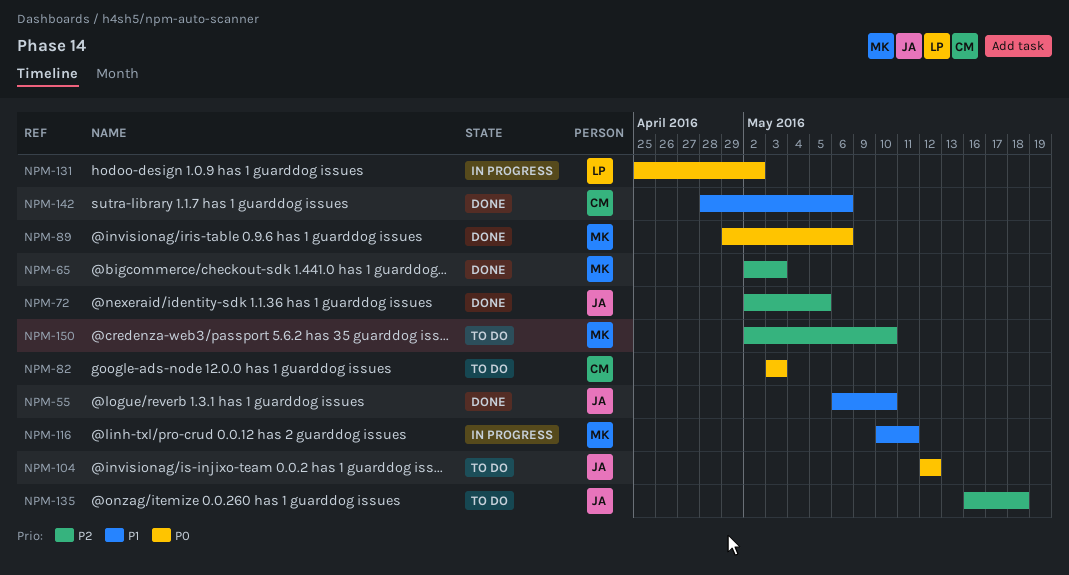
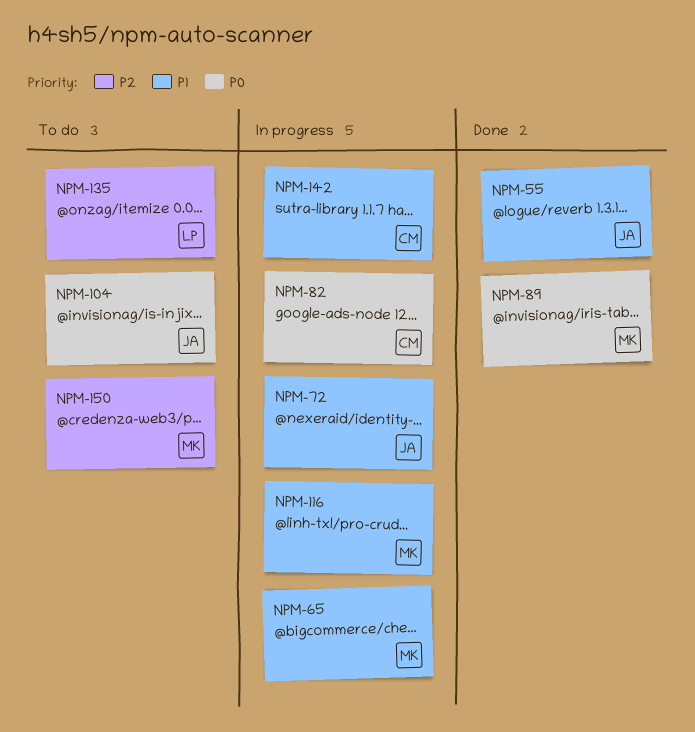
NPM-65, status: Done -> In progress
NPM-65, priority: P2 -> P1
NPM-72, status: Done -> In progress
NPM-72, priority: P2 -> P1
NPM-82, status: To do -> In progress
NPM-131: present -> none
NPM-135, owner: JA -> LP
NPM-142, status: Done -> In progress

